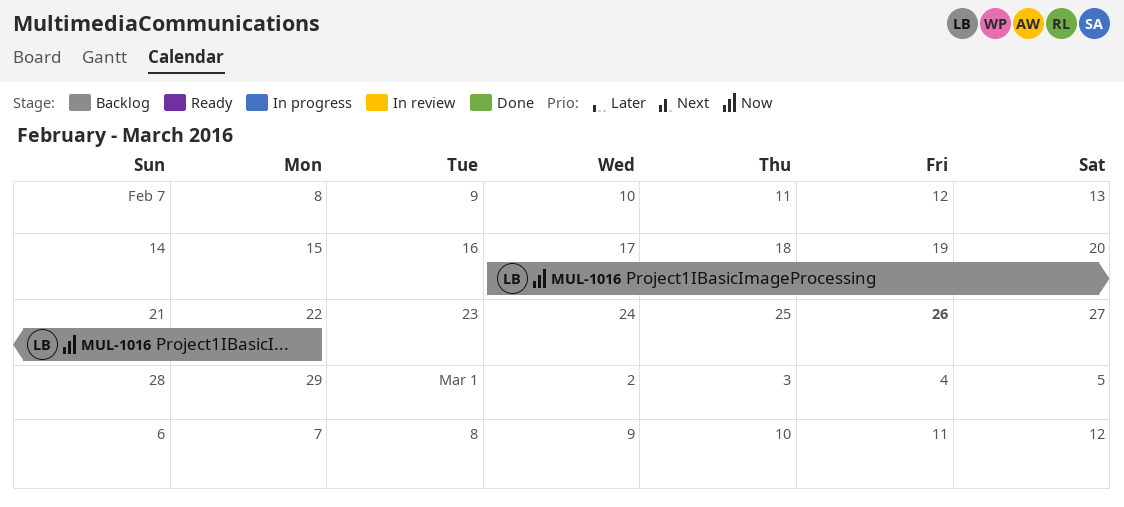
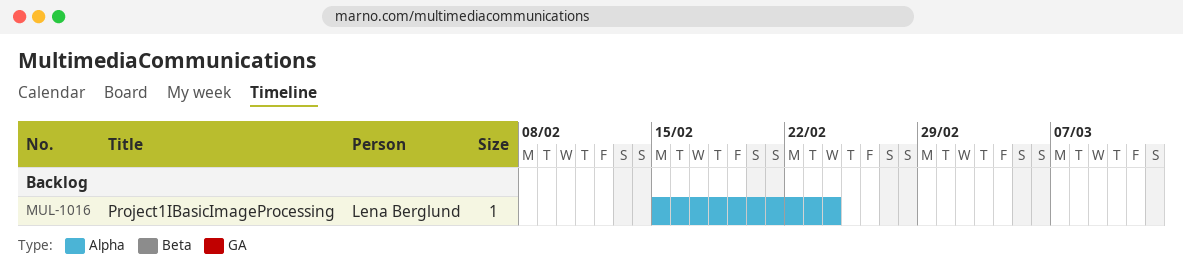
MUL-1016, start: Feb 17 -> Feb 15
MUL-1016, due: Feb 22 -> Feb 24

